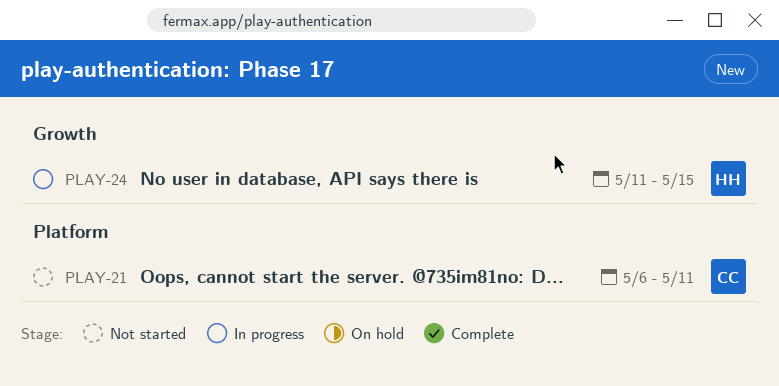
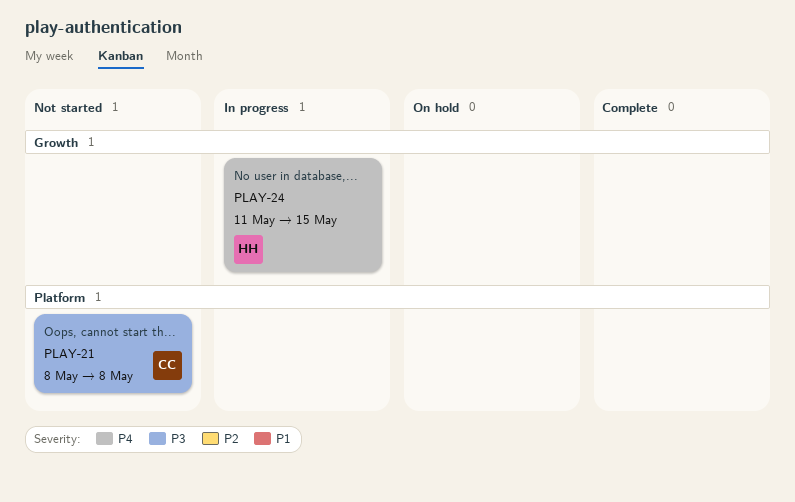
PLAY-21, start: May 6 -> May 8
PLAY-21, due: May 11 -> May 8

